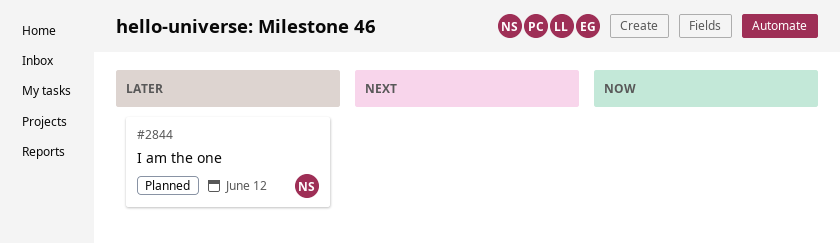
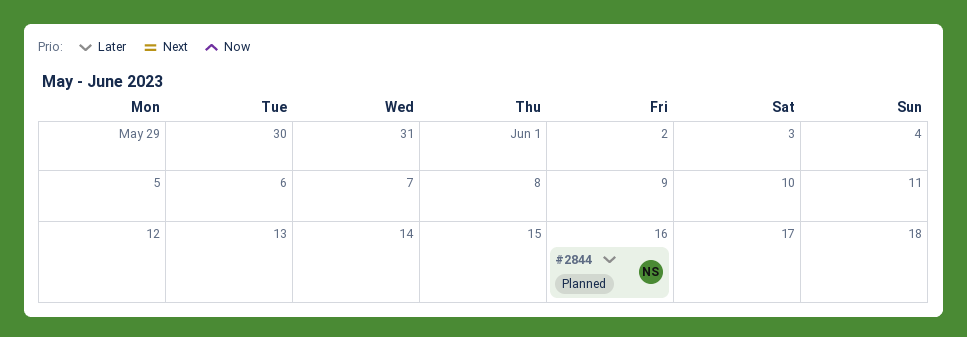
#2844, due: Jun 12 -> Jun 16

